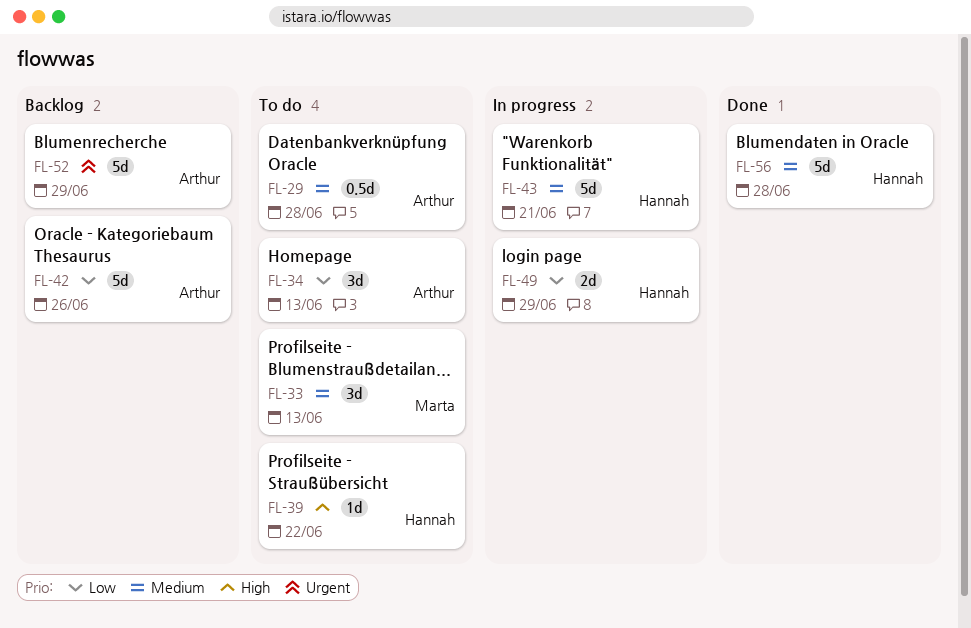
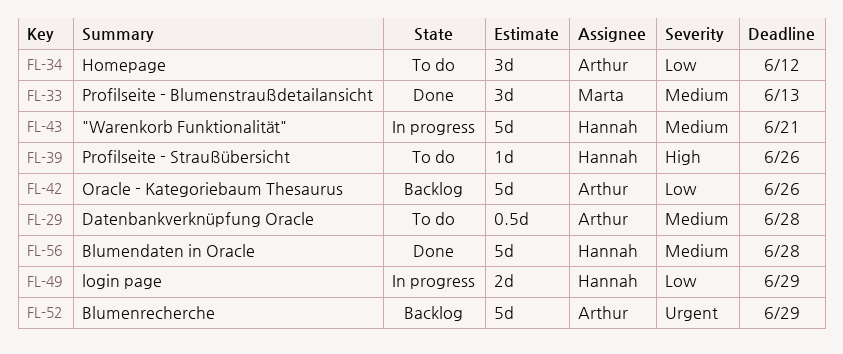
FL-33, status: To do -> Done
FL-34, due: Jun 13 -> Jun 12
FL-39, due: Jun 22 -> Jun 26

